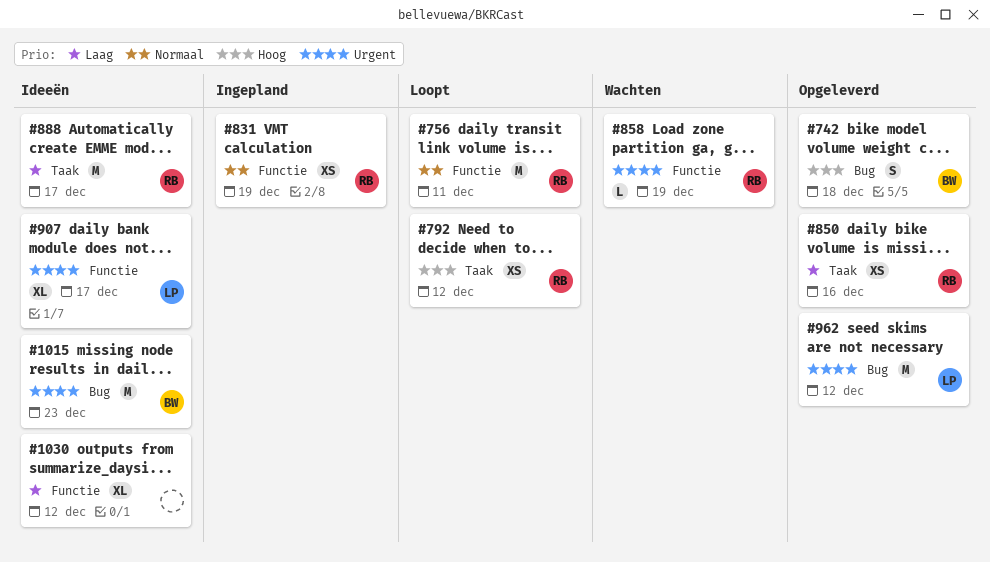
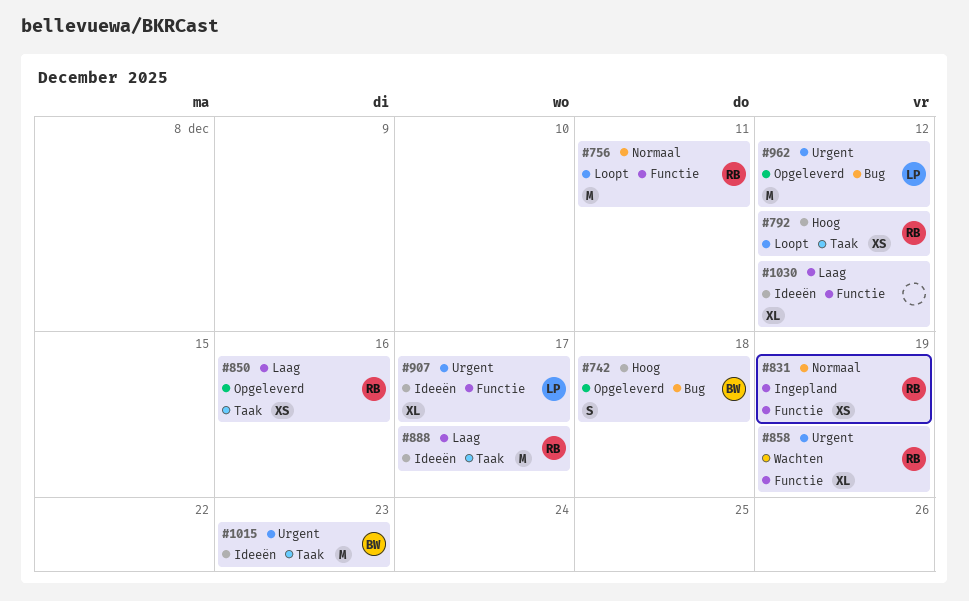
#858, estimate: L -> XL
#1015, label: Bug -> Taak

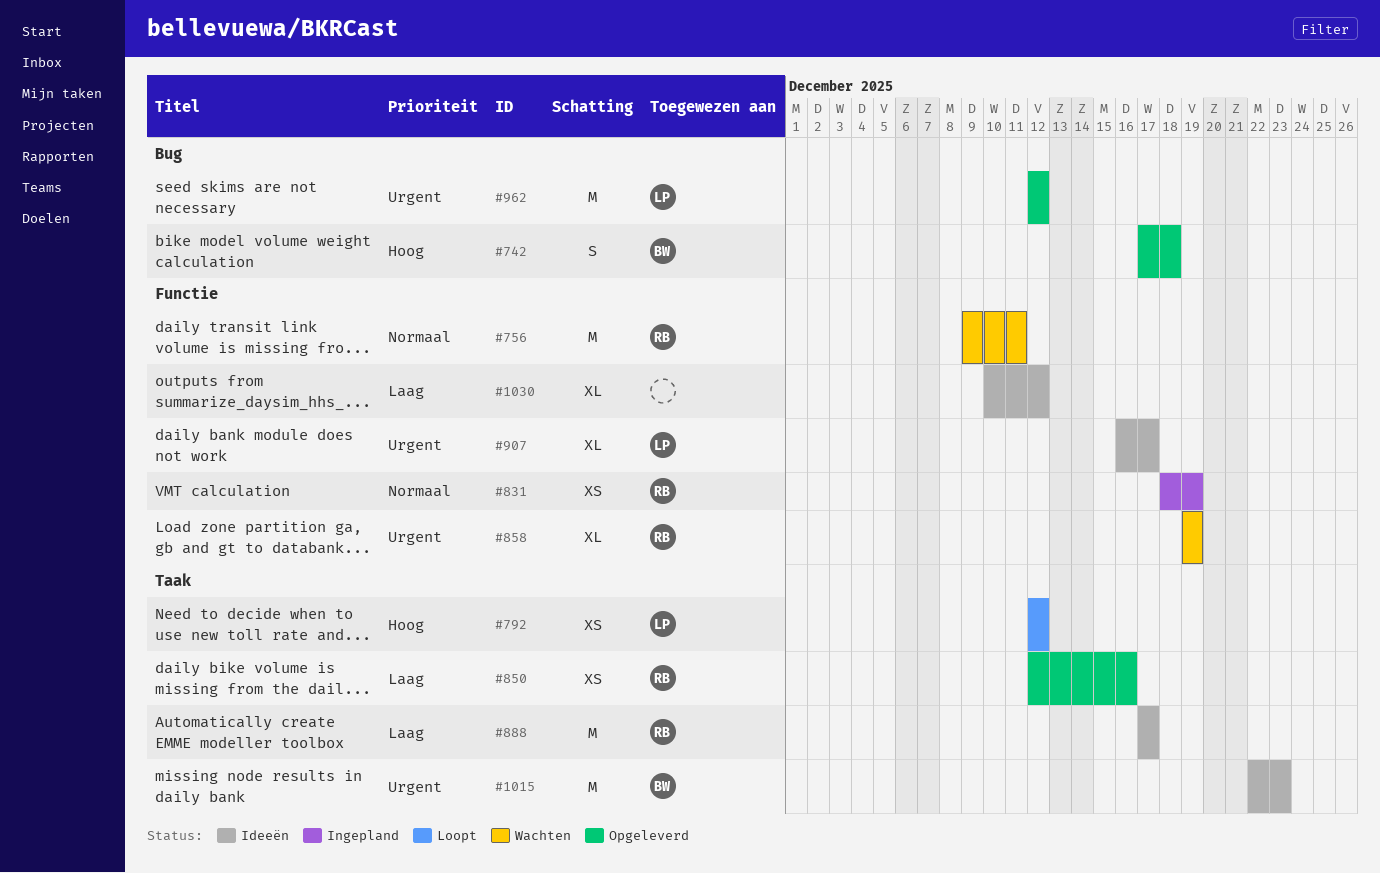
#756, status: Loopt -> Wachten
#792, owner: RB -> LP

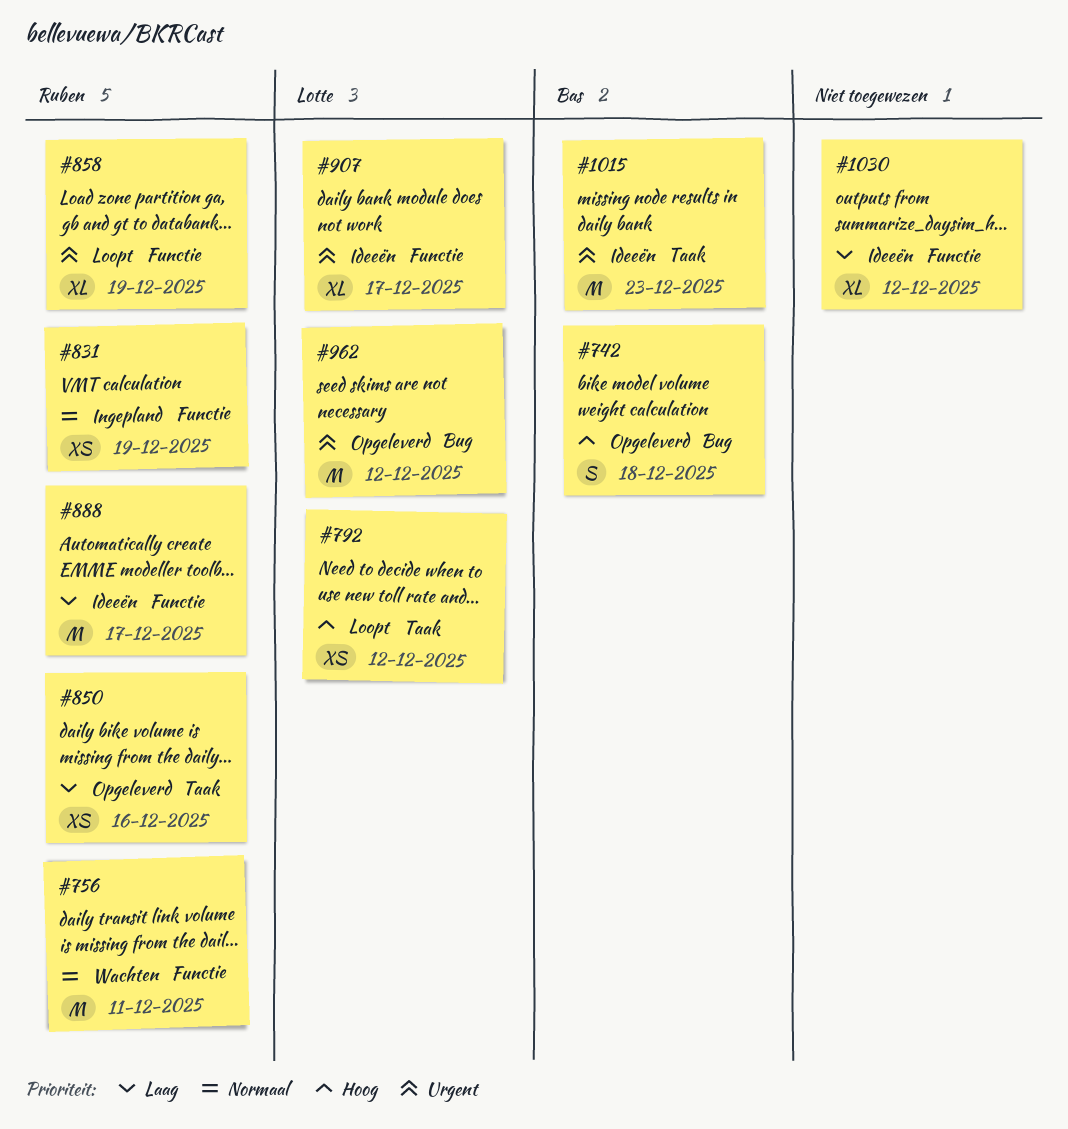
#858, status: Wachten -> Loopt
#888, label: Taak -> Functie

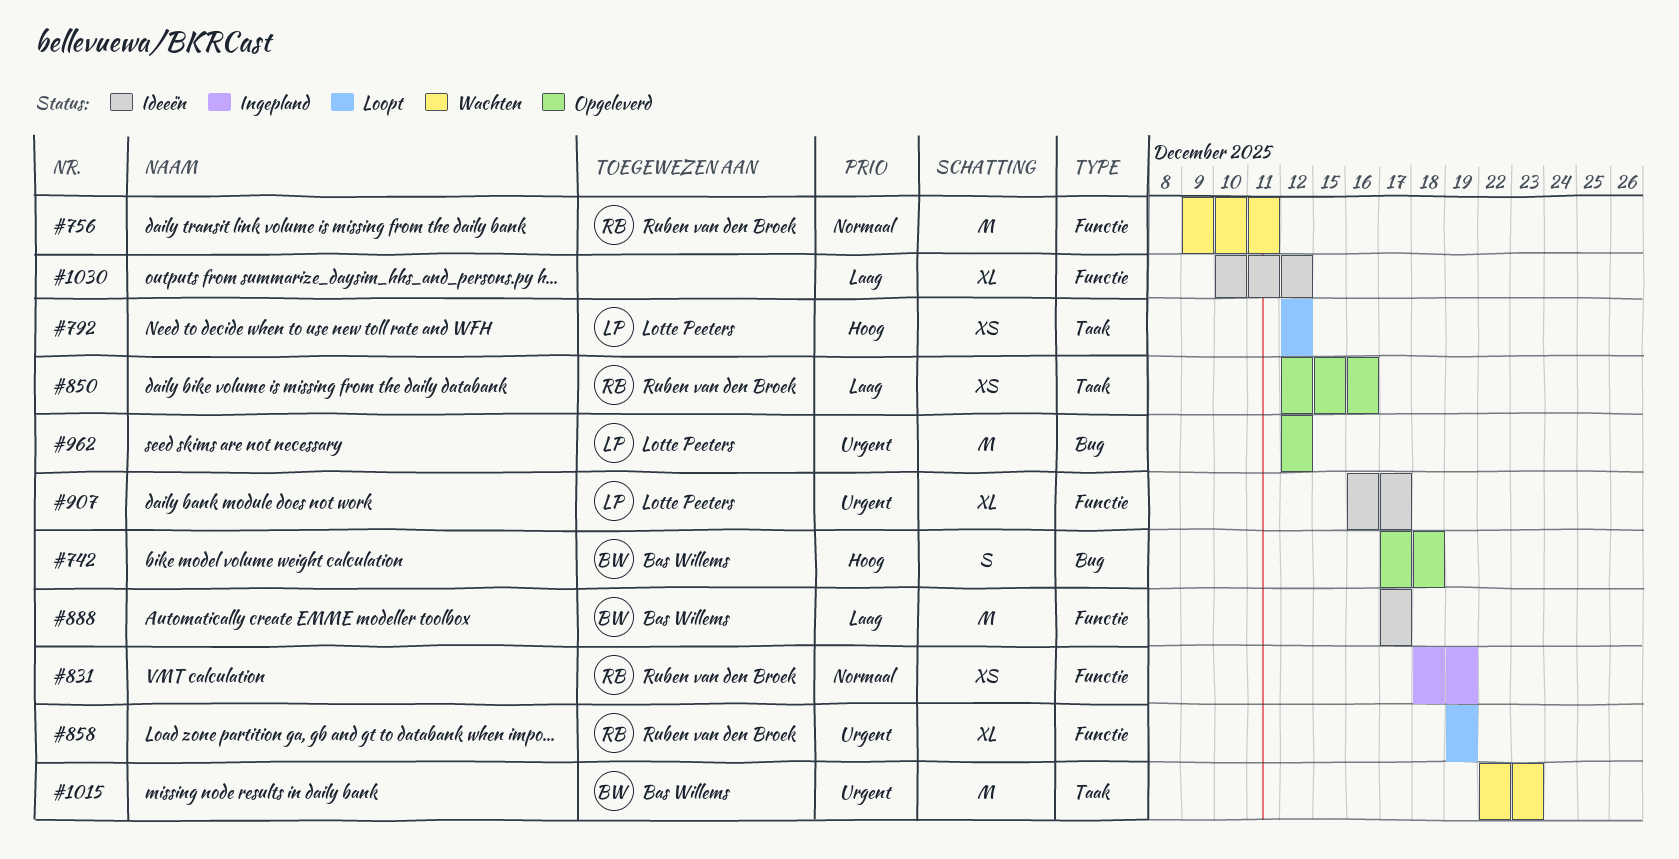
#888, owner: Ruben van den Broek -> Bas Willems
#1015, status: Ideeën -> Wachten

